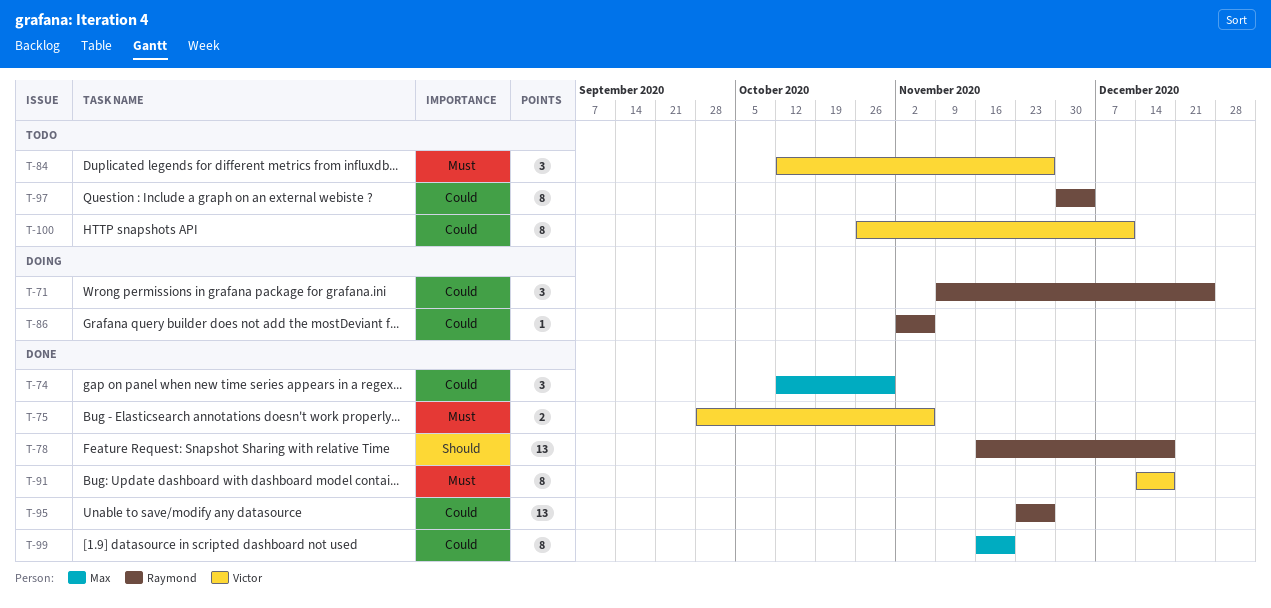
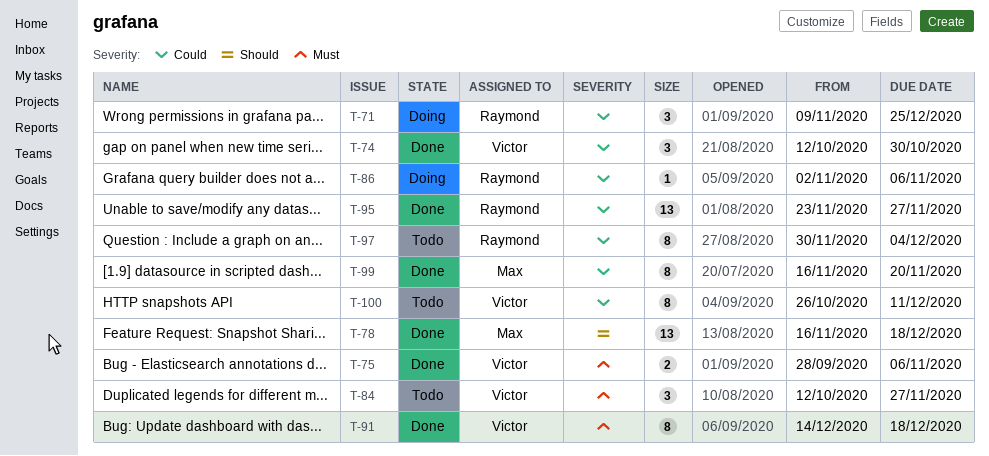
T-74, owner: Max -> Victor
T-78, owner: Raymond -> Max

